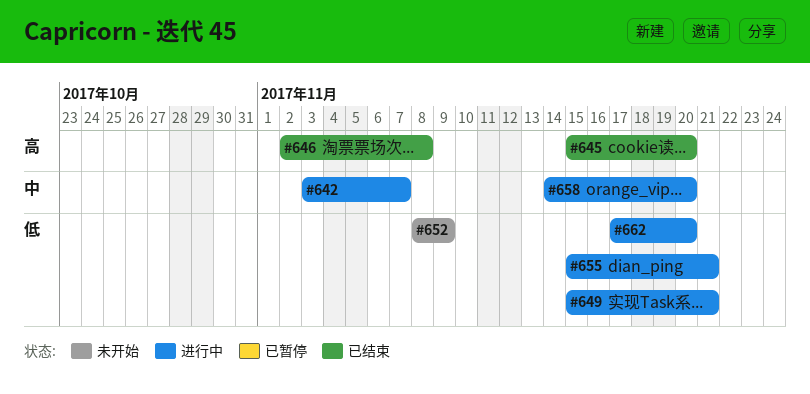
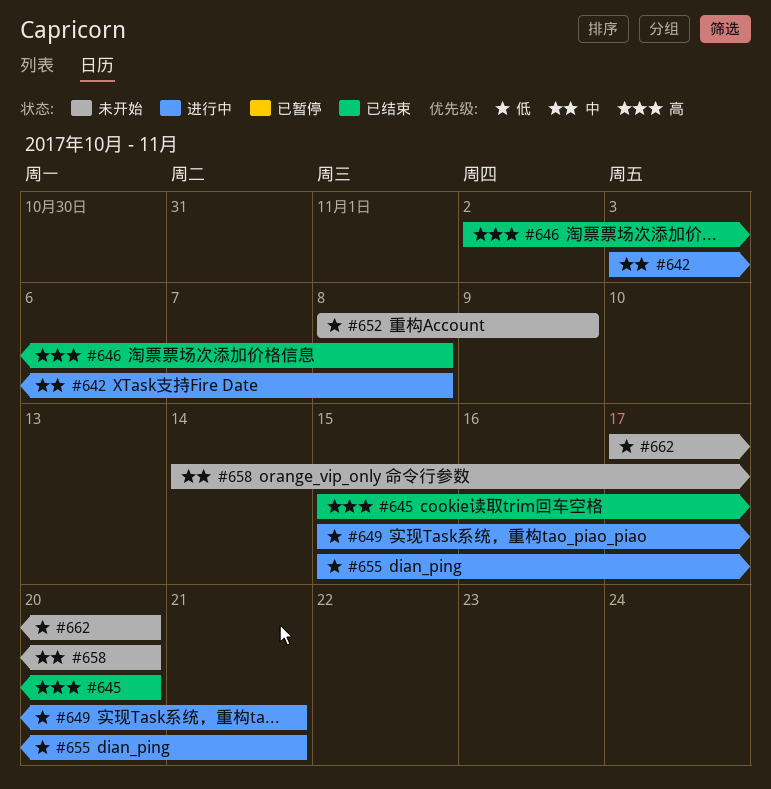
#642, due: Nov 7 -> Nov 8
#658, status: 进行中 -> 未开始
#662, status: 进行中 -> 未开始

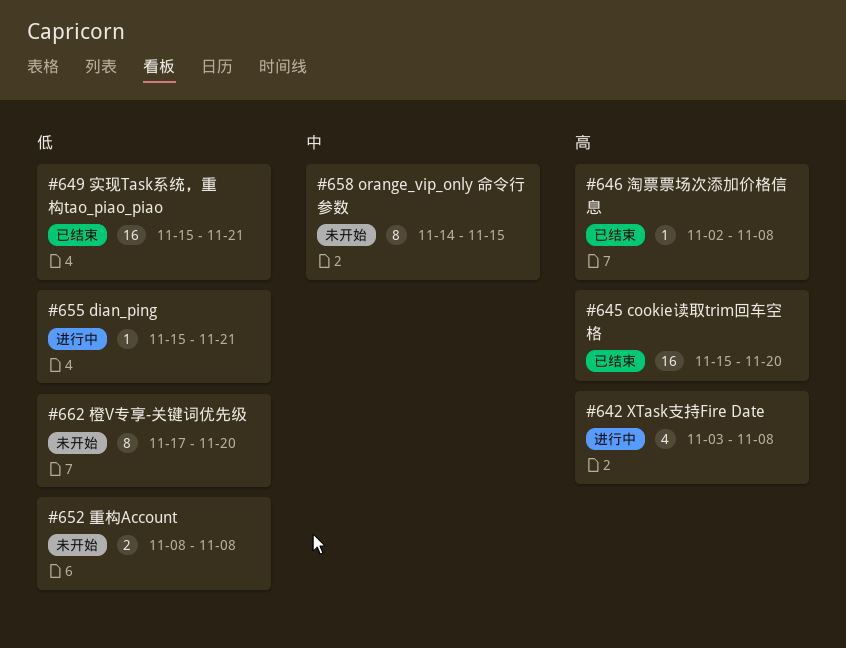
#642, priority: 中 -> 高
#649, status: 进行中 -> 已结束
#652, due: Nov 9 -> Nov 8
#658, due: Nov 20 -> Nov 15

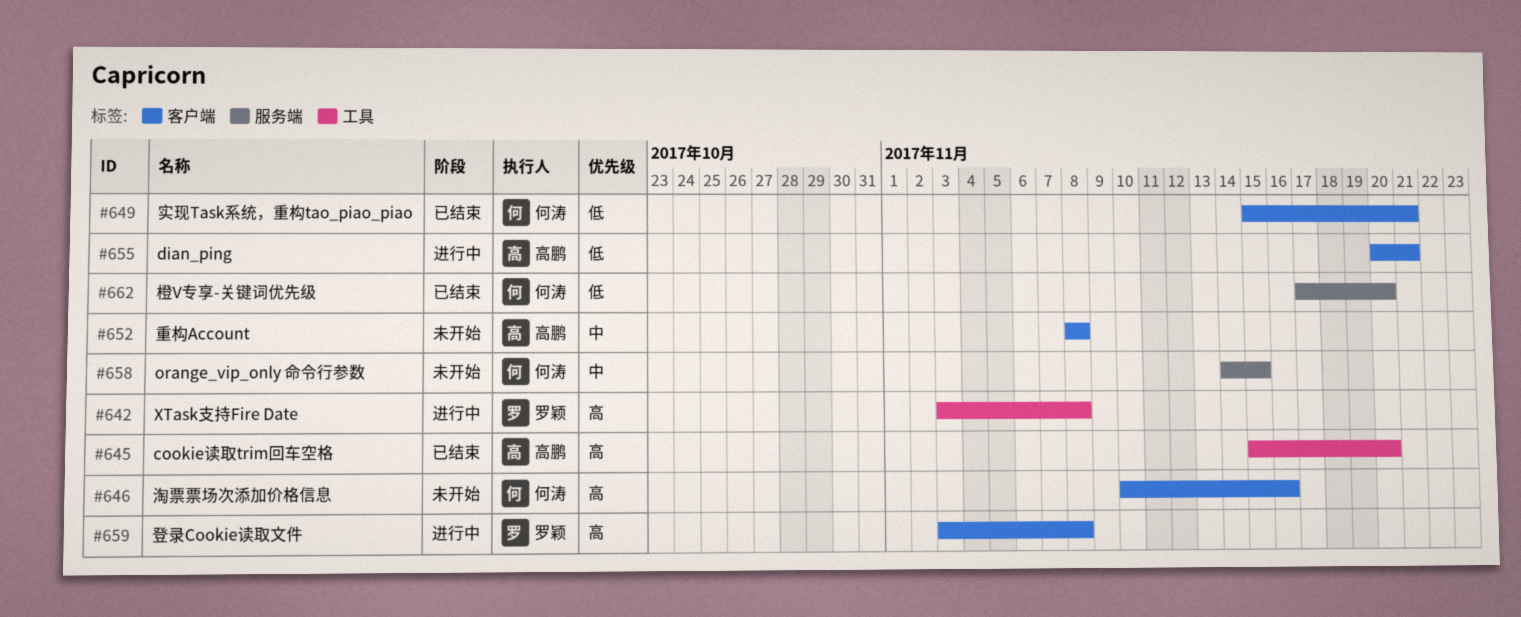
#646, status: 已结束 -> 未开始
#646, start: Nov 2 -> Nov 10
#646, due: Nov 8 -> Nov 16
#652, priority: 低 -> 中
#655, start: Nov 15 -> Nov 20
#659: none -> present
#662, status: 未开始 -> 已结束

